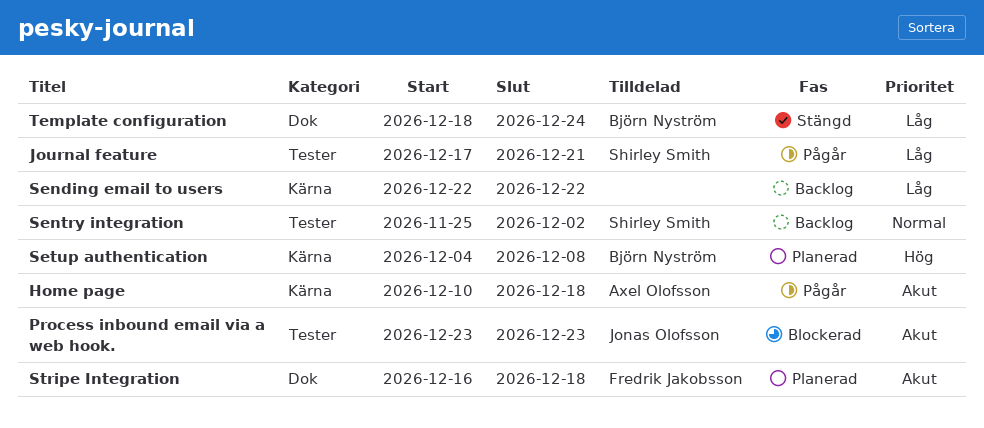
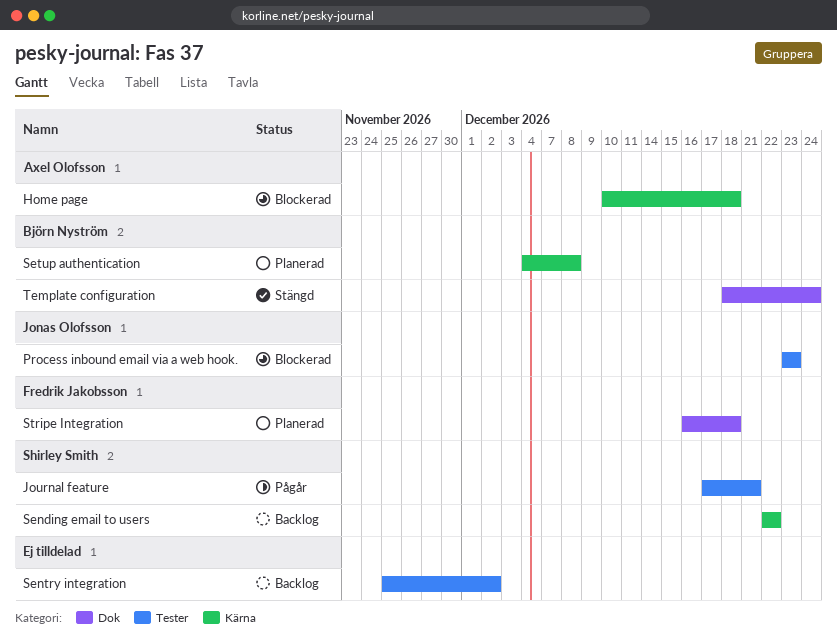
Home page, status: Pågår -> Blockerad
Sending email to users, owner: none -> Shirley Smith
Sentry integration, owner: Shirley Smith -> none

